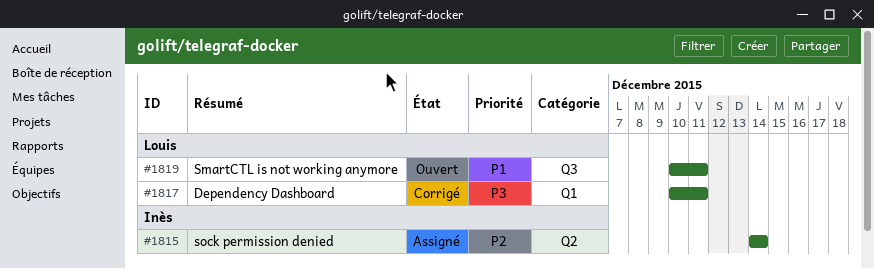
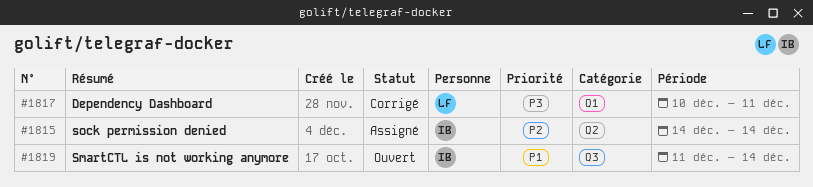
#1819, owner: Louis -> Inès
#1819, start: Dec 10 -> Dec 11
#1819, due: Dec 11 -> Dec 14

